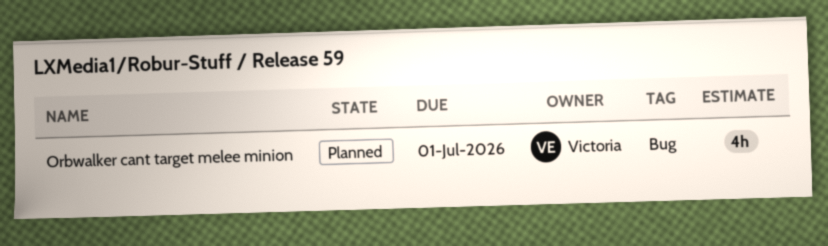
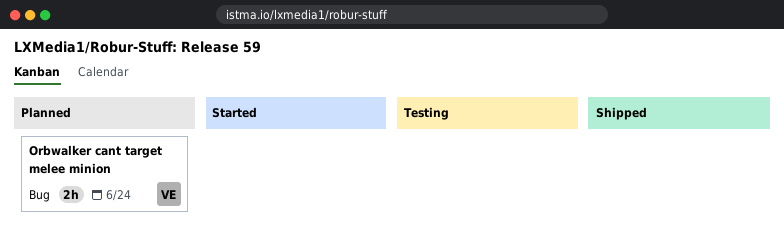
Orbwalker cant target melee minion, estimate: 4h -> 2h
Orbwalker cant target melee minion, due: Jul 1 -> Jun 24

